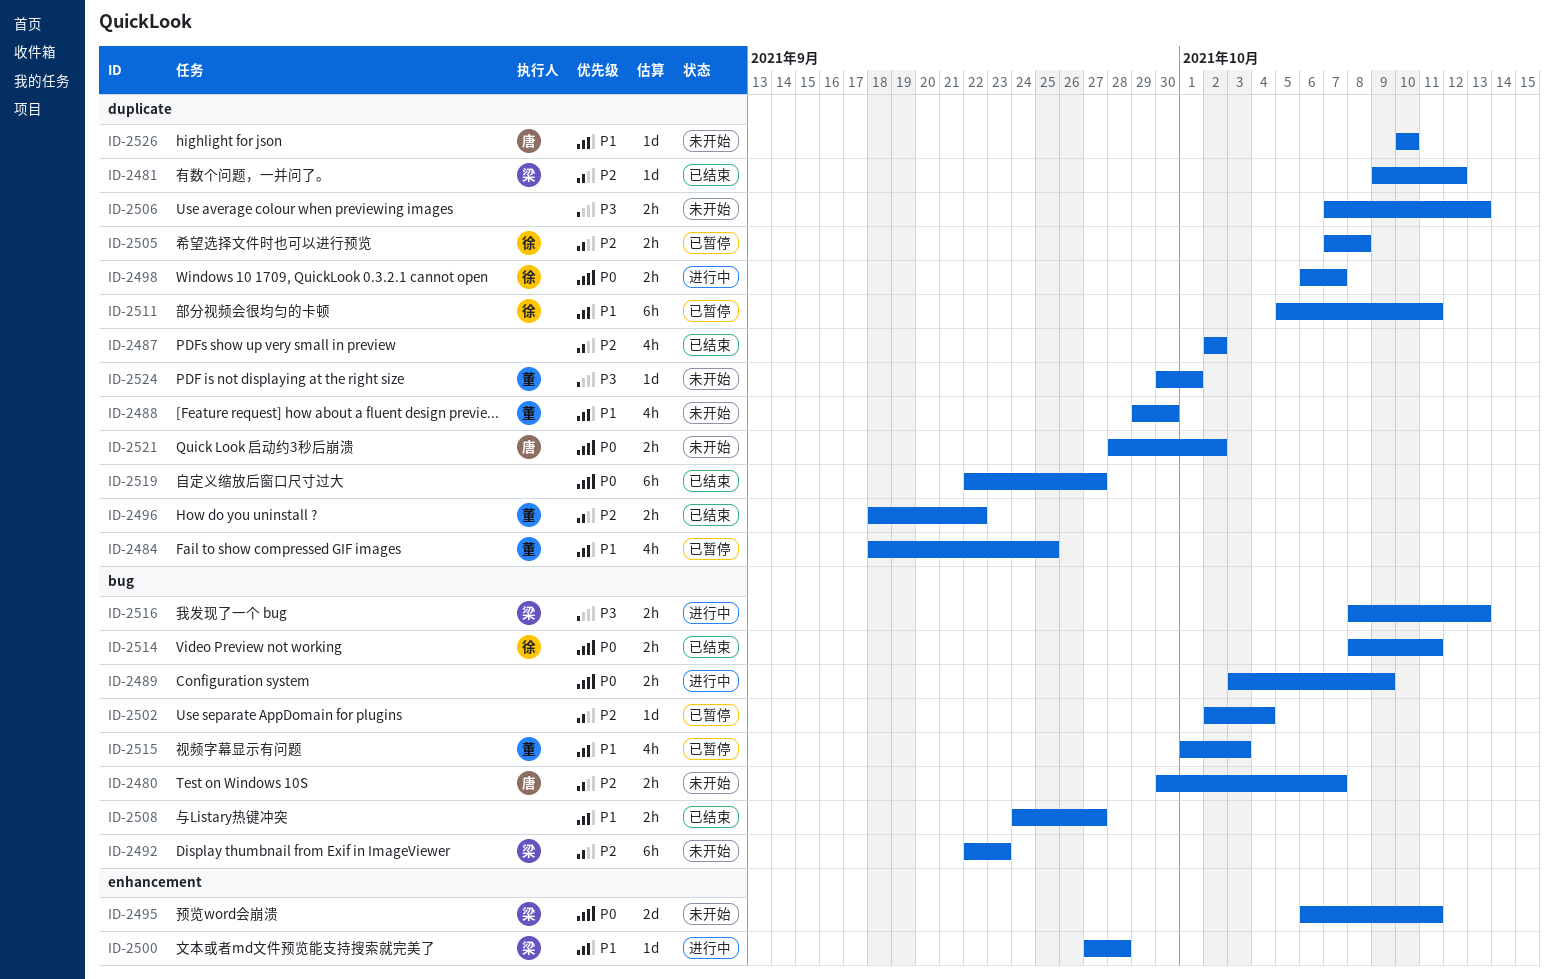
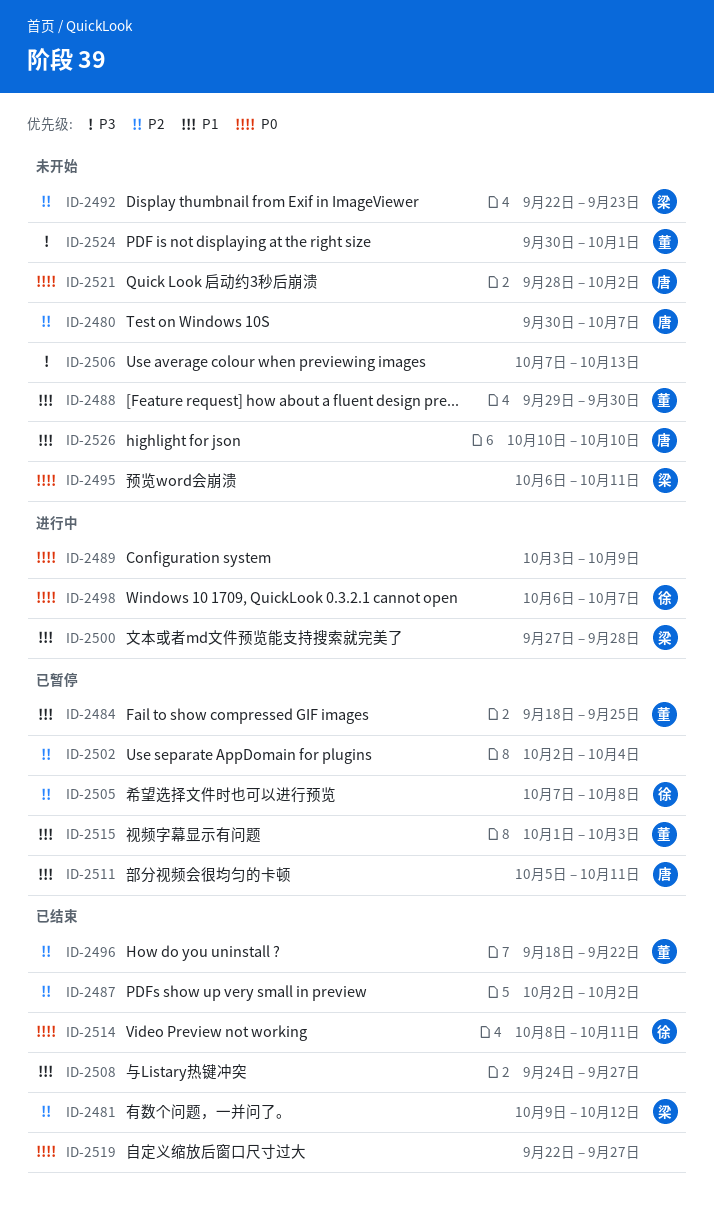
ID-2511, owner: 徐 -> 唐
ID-2516: present -> none

